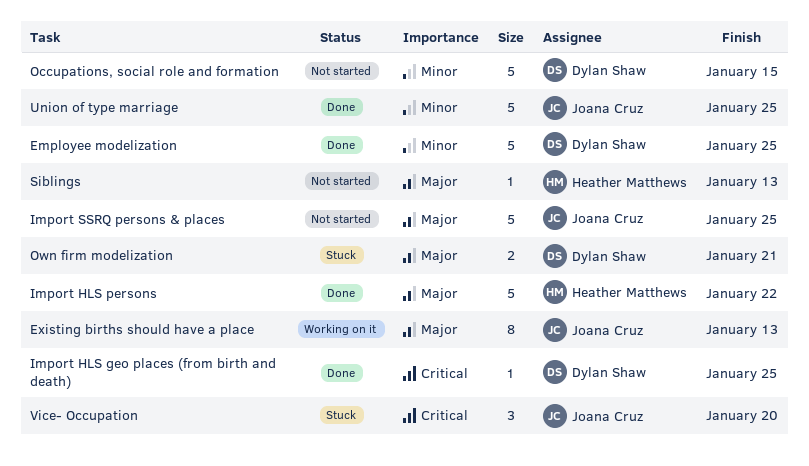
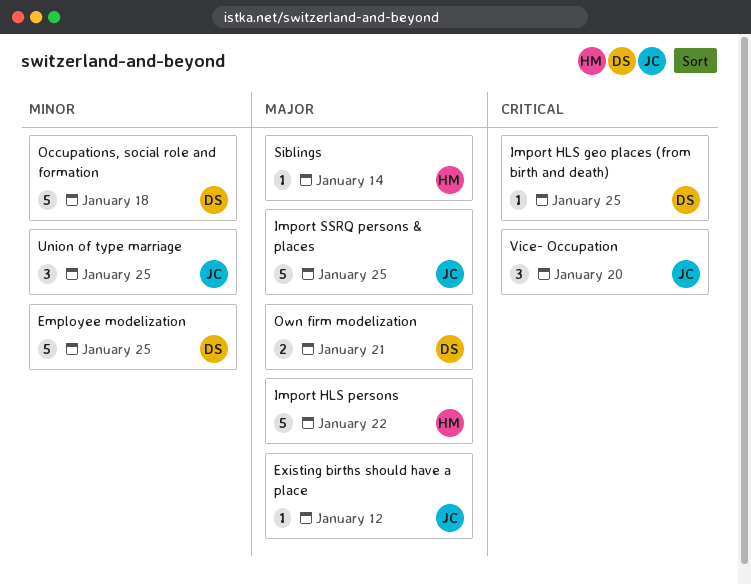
Existing births should have a place, estimate: 8 -> 1
Existing births should have a place, due: Jan 13 -> Jan 12
Occupations, social role and formation, due: Jan 15 -> Jan 18
Siblings, due: Jan 13 -> Jan 14
Union of type marriage, estimate: 5 -> 3

